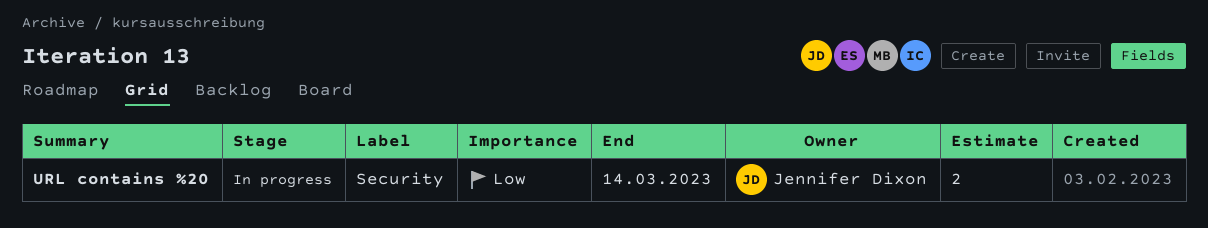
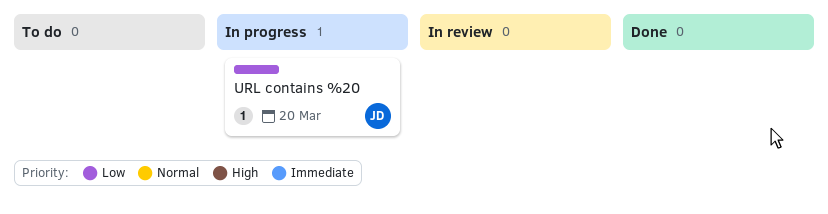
URL contains %20, estimate: 2 -> 1
URL contains %20, due: Mar 14 -> Mar 20

